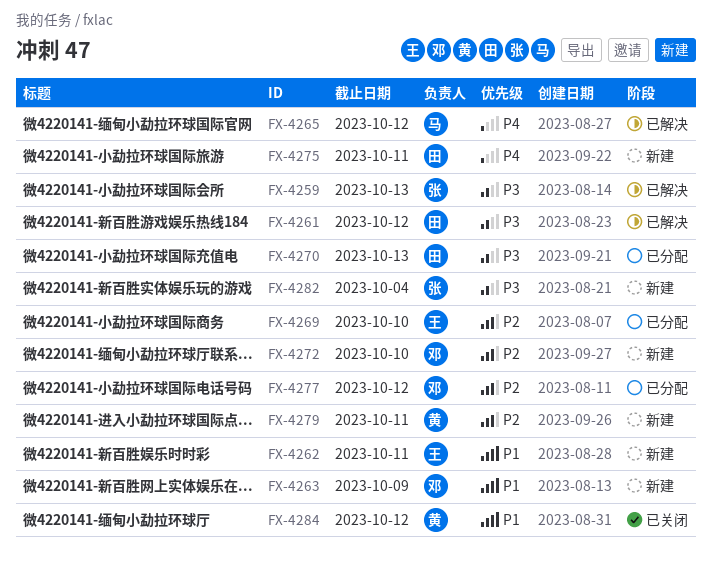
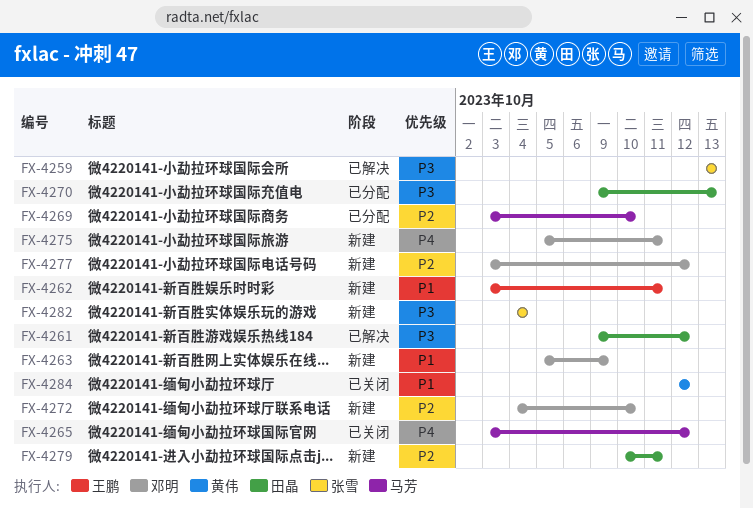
FX-4265, status: 已解决 -> 已关闭
FX-4269, owner: 王鹏 -> 马芳
FX-4275, owner: 田晶 -> 邓明
FX-4277, status: 已分配 -> 新建
FX-4279, owner: 黄伟 -> 田晶

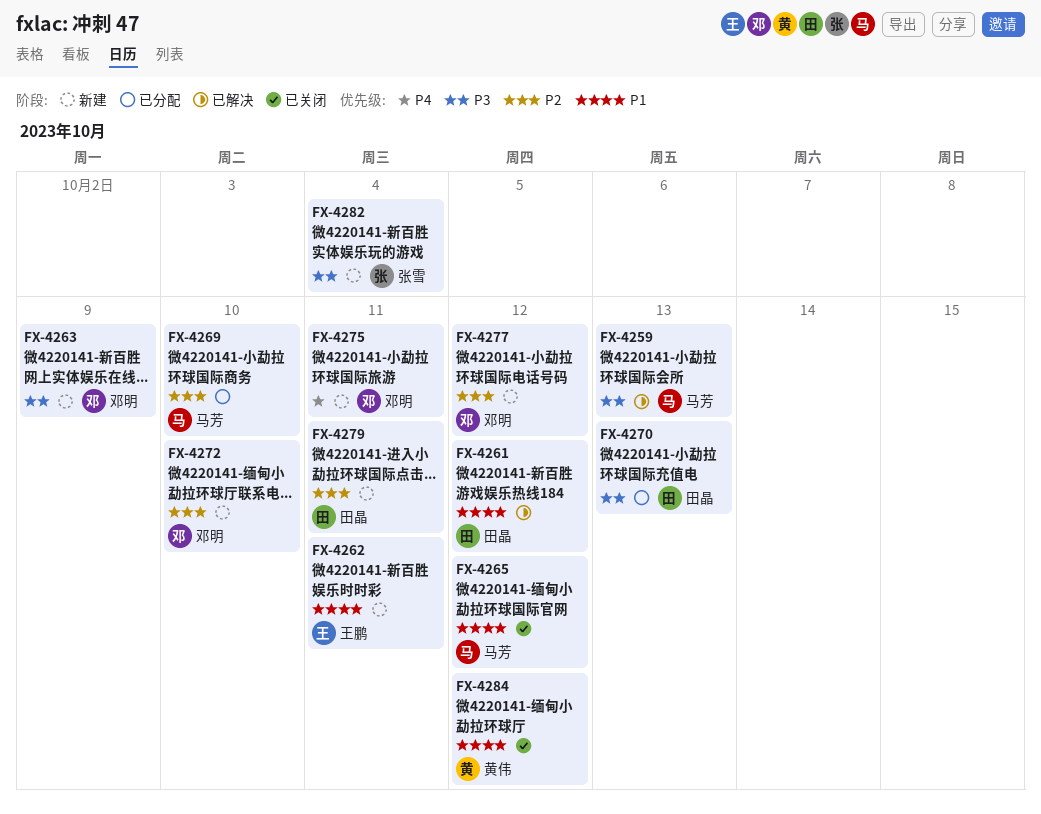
FX-4259, owner: 张雪 -> 马芳
FX-4261, priority: P3 -> P1
FX-4263, priority: P1 -> P3
FX-4265, priority: P4 -> P1

